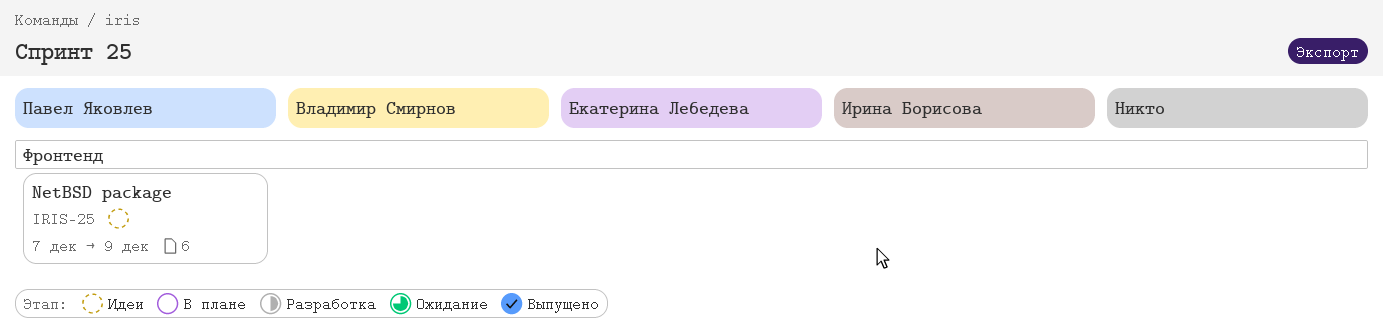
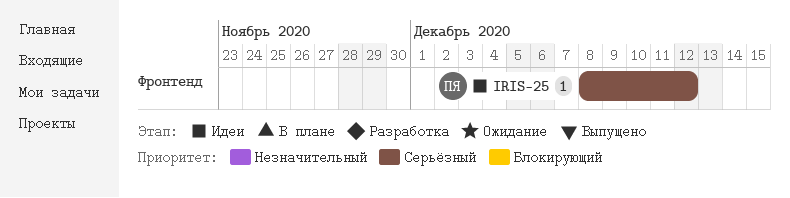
IRIS-25, start: Dec 7 -> Dec 8
IRIS-25, due: Dec 9 -> Dec 12

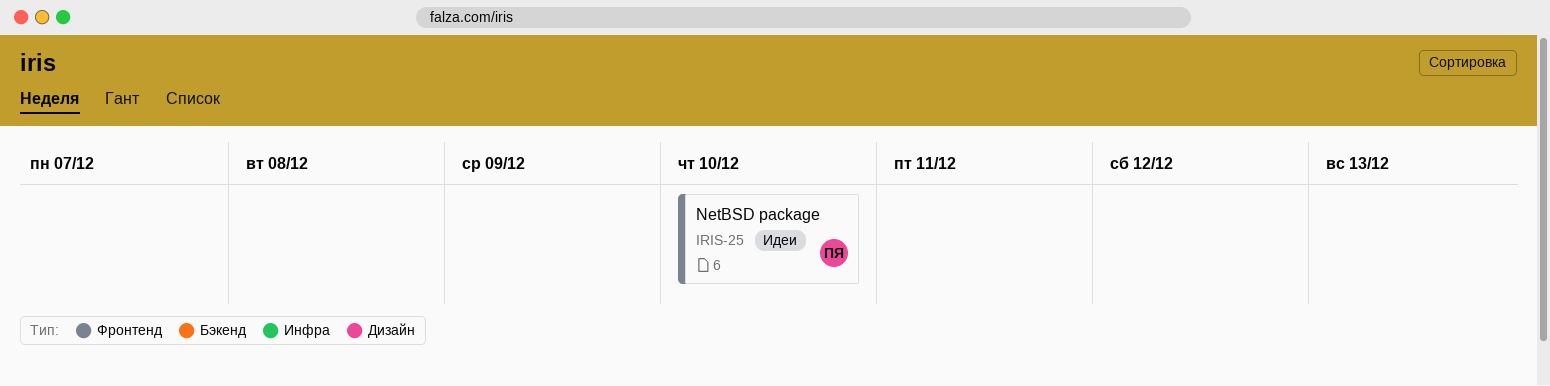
IRIS-25, due: Dec 12 -> Dec 10

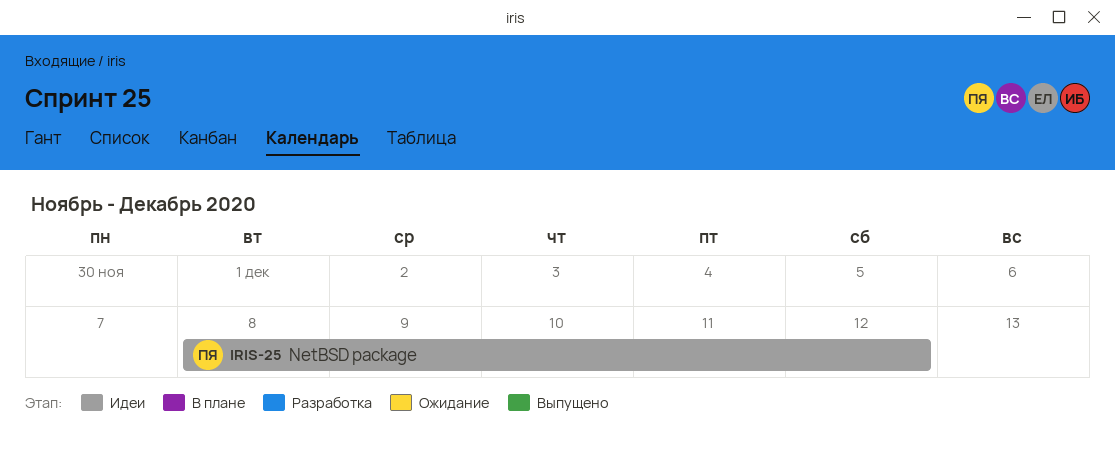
IRIS-25, due: Dec 10 -> Dec 12

